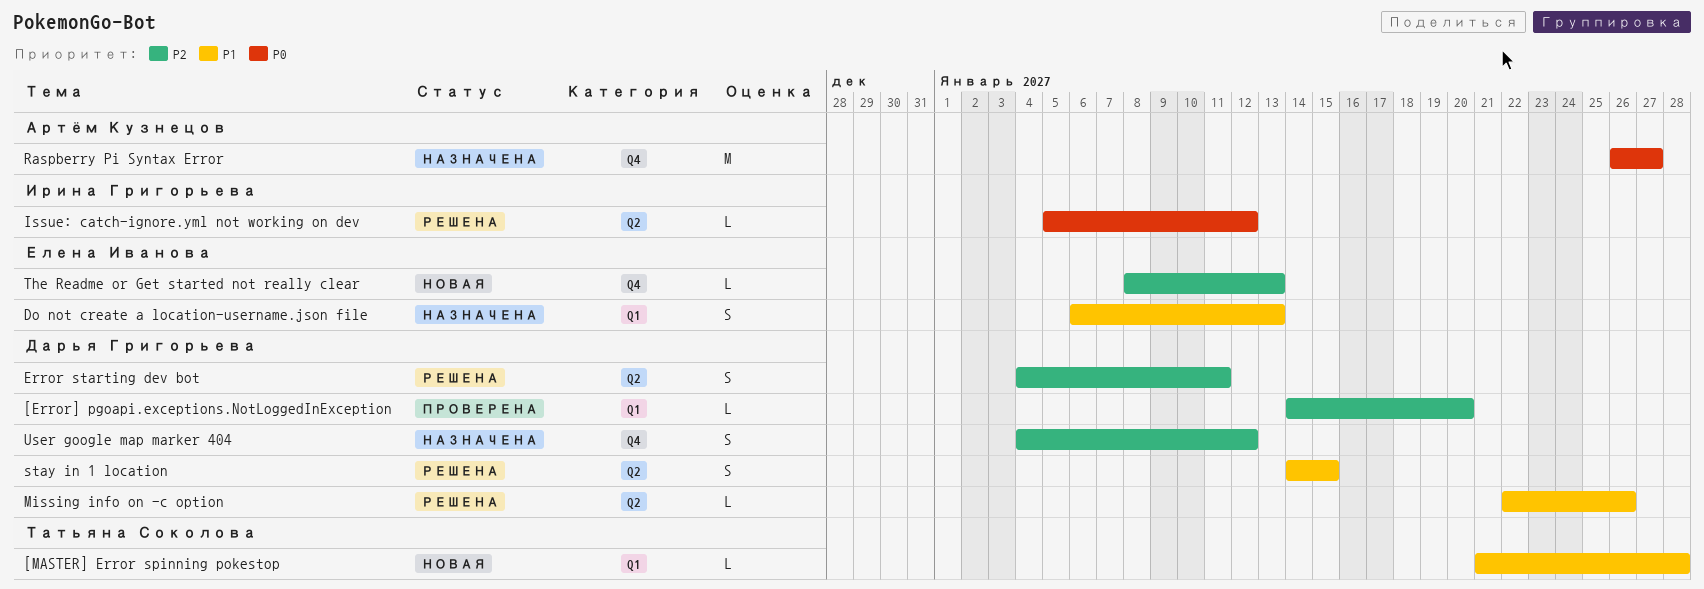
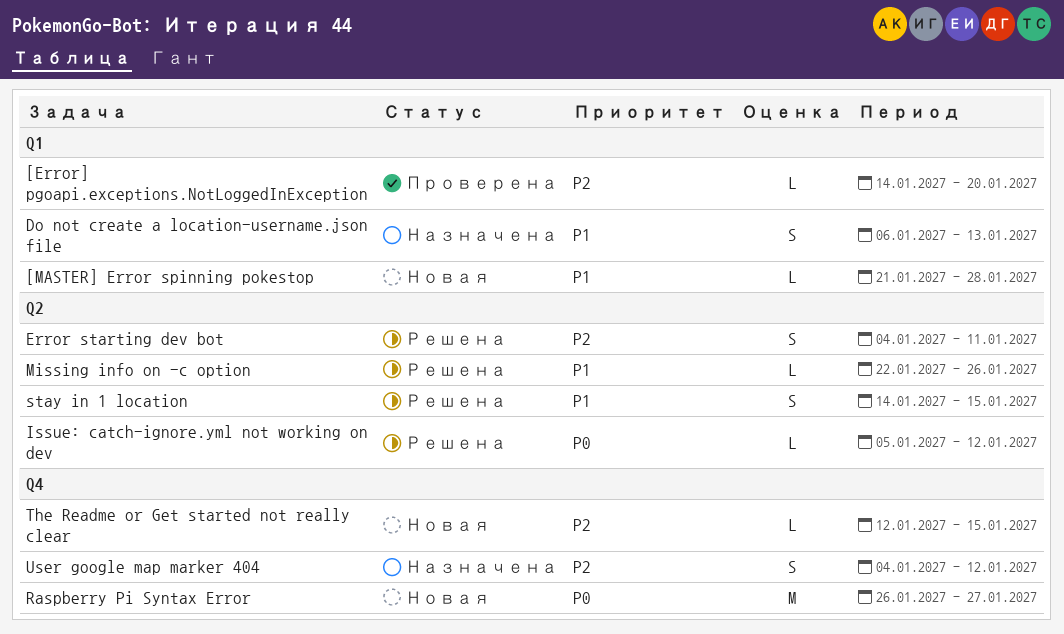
Raspberry Pi Syntax Error, status: Назначена -> Новая
The Readme or Get started not really clear, start: Jan 8 -> Jan 12
The Readme or Get started not really clear, due: Jan 13 -> Jan 15

